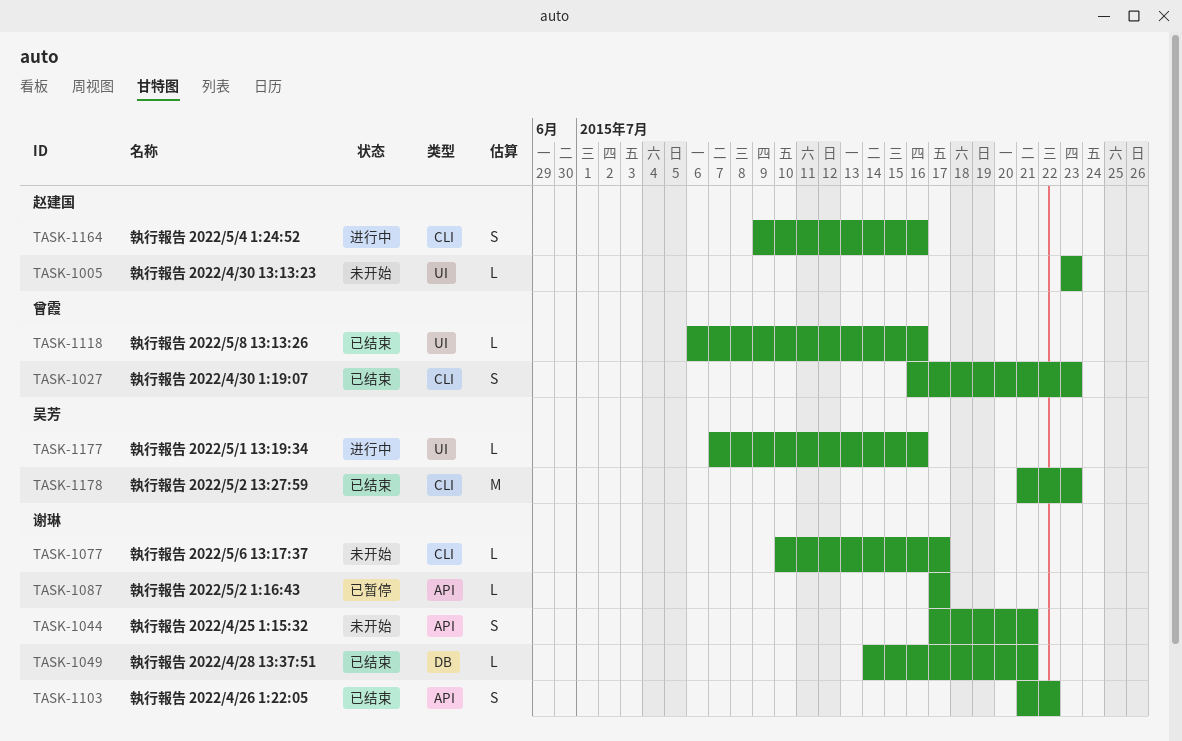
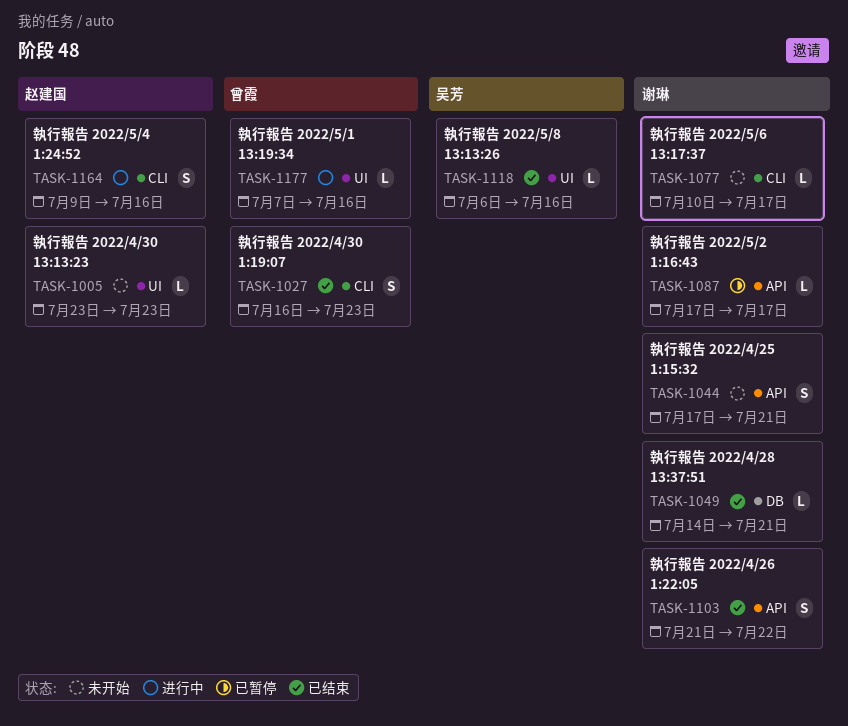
TASK-1118, owner: 曾霞 -> 吴芳
TASK-1177, owner: 吴芳 -> 曾霞
TASK-1178: present -> none

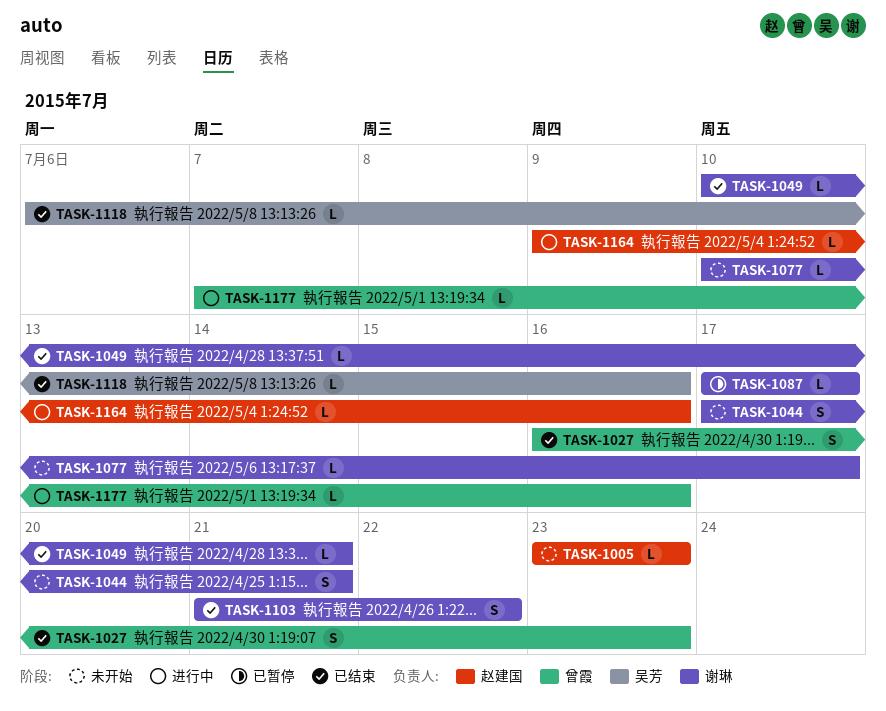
TASK-1049, start: Jul 14 -> Jul 10
TASK-1164, estimate: S -> L

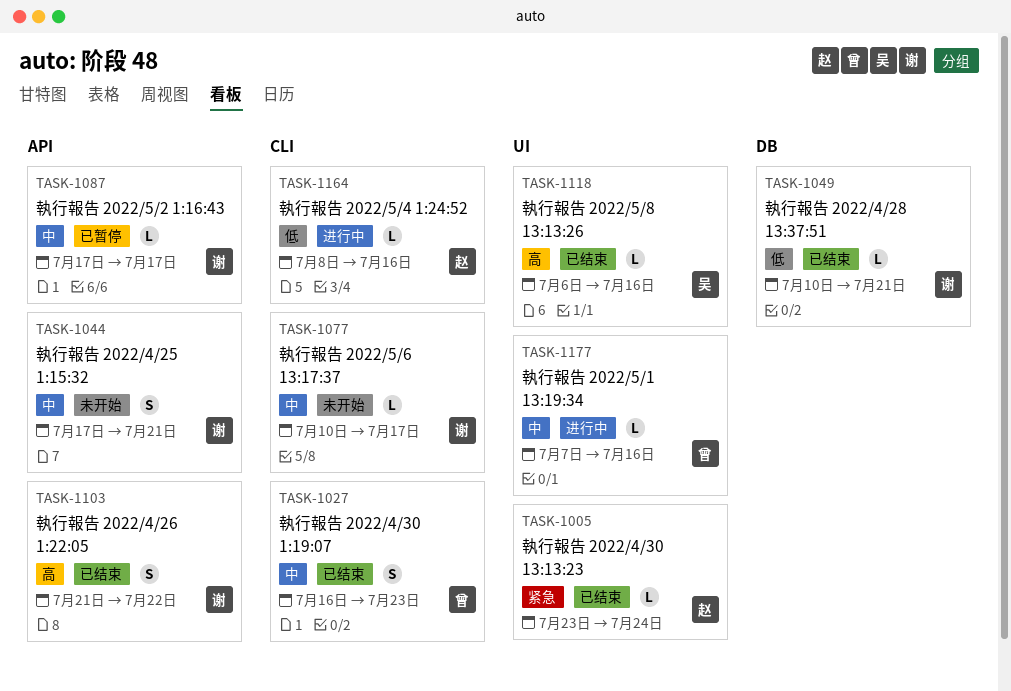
TASK-1005, status: 未开始 -> 已结束
TASK-1005, due: Jul 23 -> Jul 24
TASK-1164, start: Jul 9 -> Jul 8

